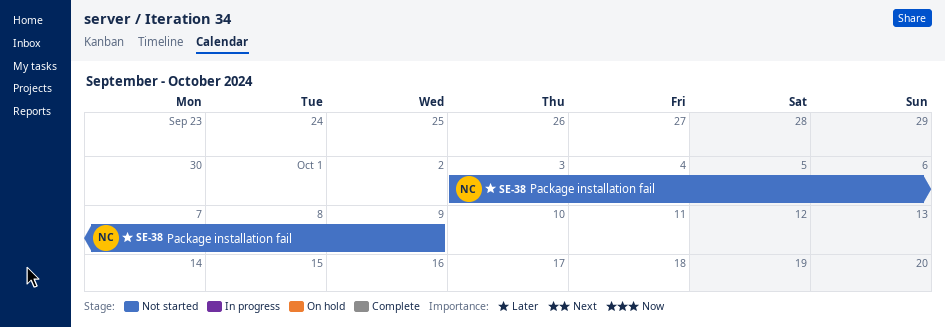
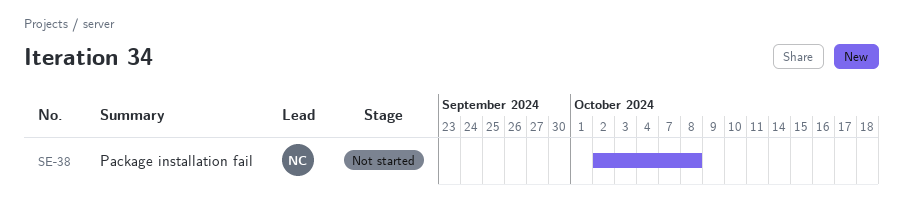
SE-38, start: Oct 3 -> Oct 2
SE-38, due: Oct 9 -> Oct 8

